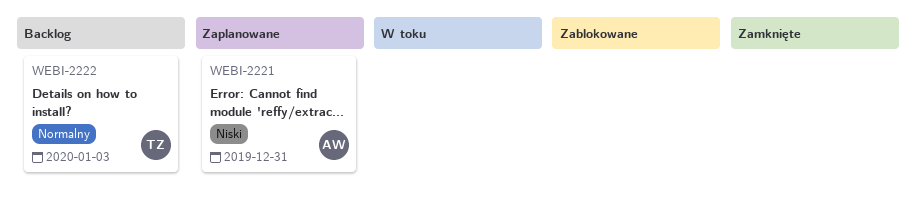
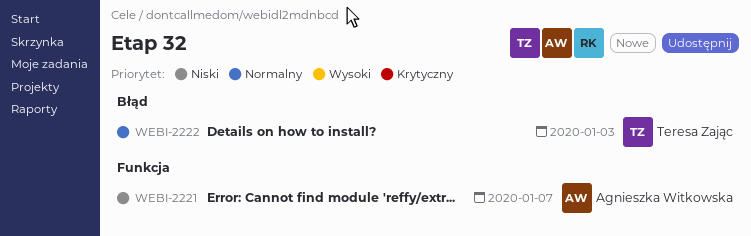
WEBI-2221, due: Dec 31 -> Jan 7

